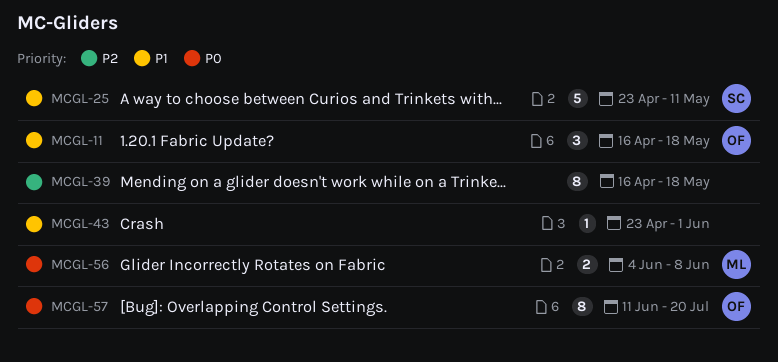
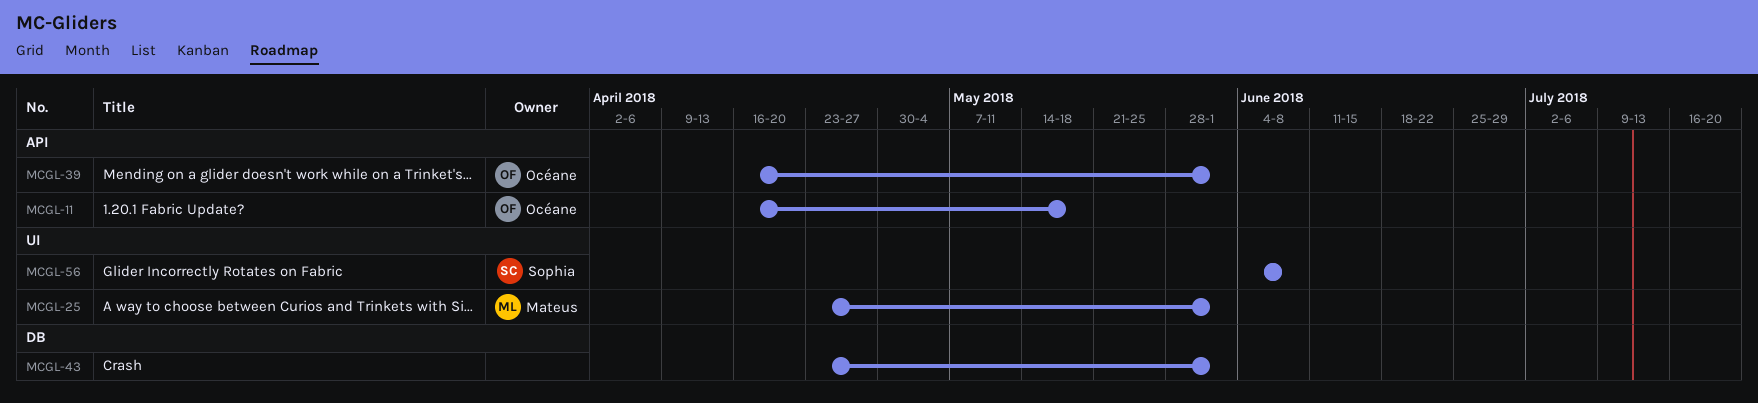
MCGL-25, owner: Sophia -> Mateus
MCGL-25, due: May 11 -> Jun 1
MCGL-39, owner: none -> Océane
MCGL-39, due: May 18 -> Jun 1
MCGL-56, owner: Mateus -> Sophia
MCGL-57: present -> none

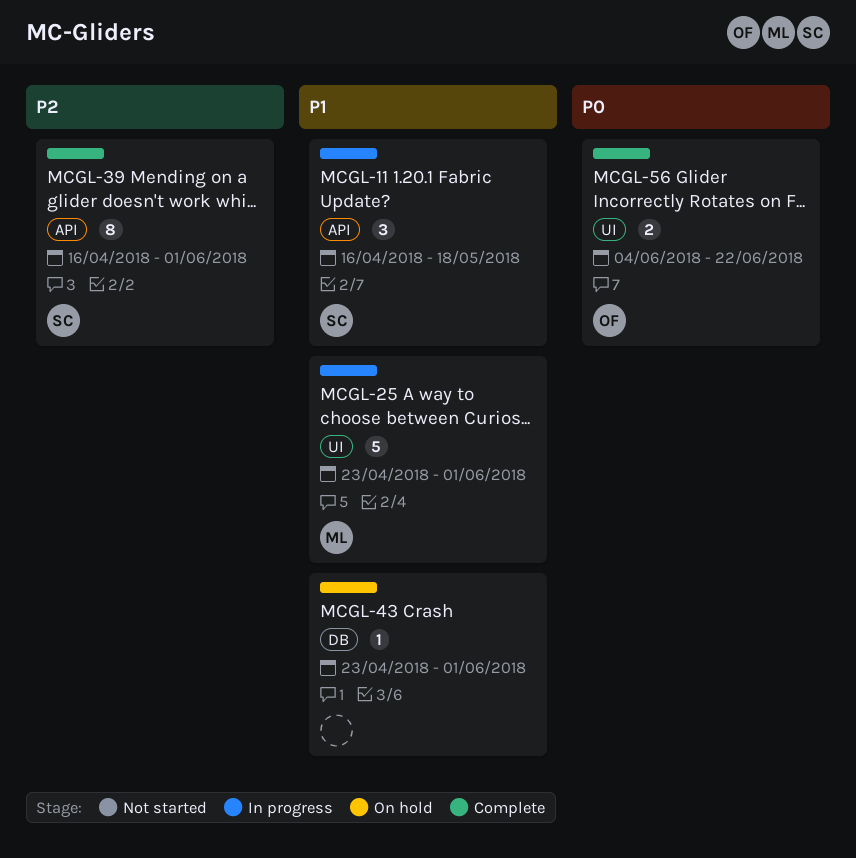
MCGL-11, owner: Océane -> Sophia
MCGL-39, owner: Océane -> Sophia
MCGL-56, owner: Sophia -> Océane
MCGL-56, due: Jun 8 -> Jun 22

